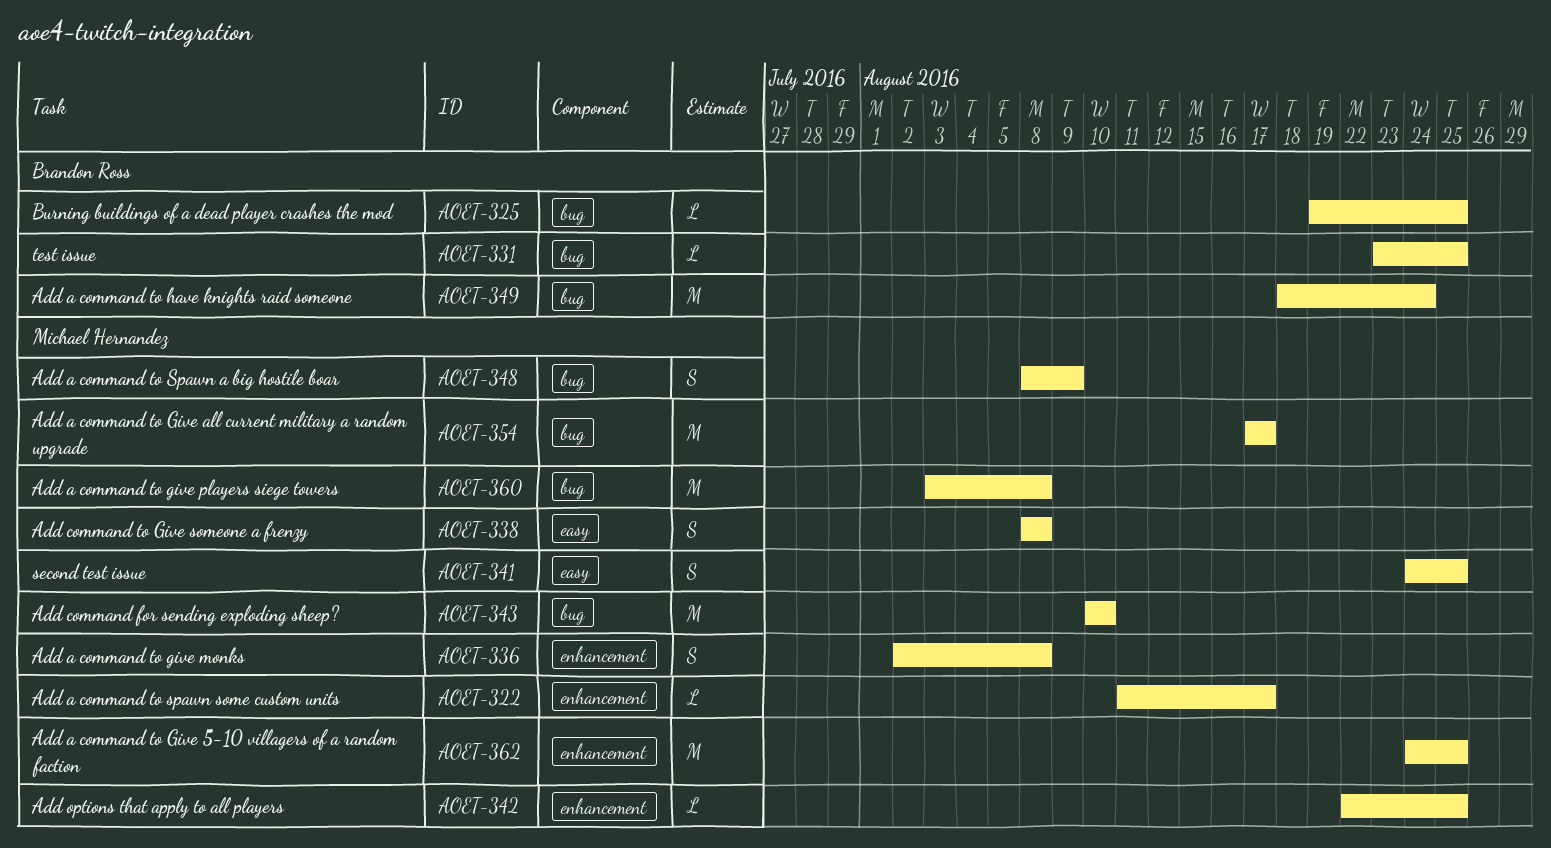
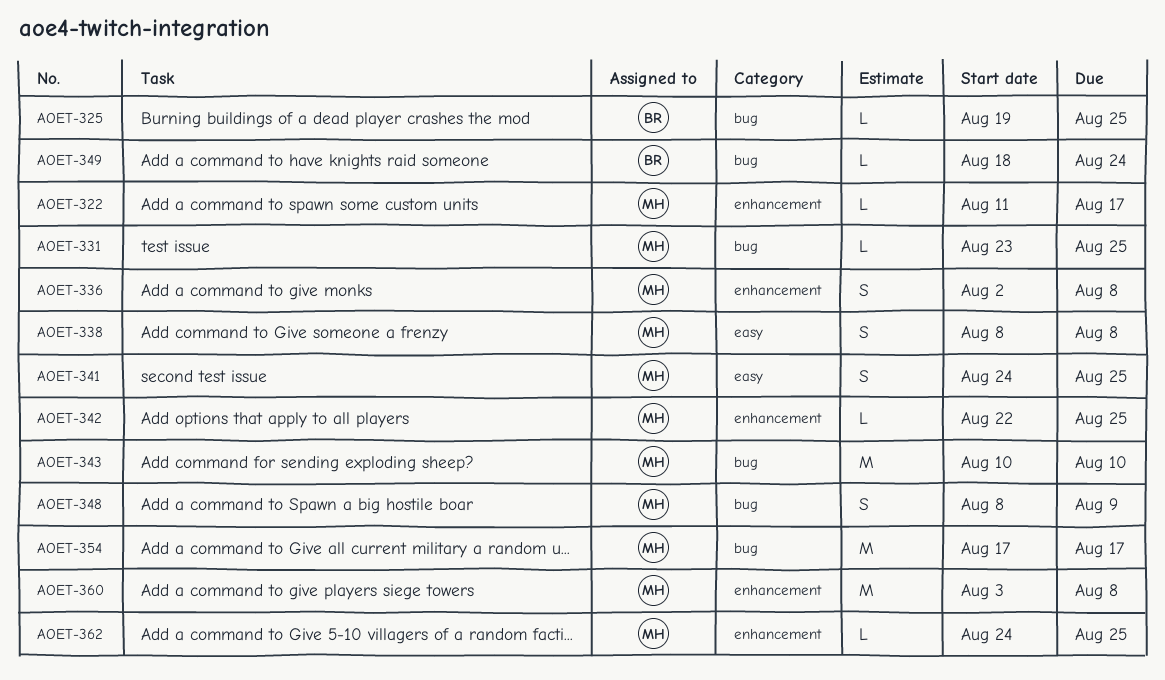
AOET-331, owner: Brandon Ross -> Michael Hernandez
AOET-349, estimate: M -> L
AOET-360, label: bug -> enhancement
AOET-362, estimate: M -> L

